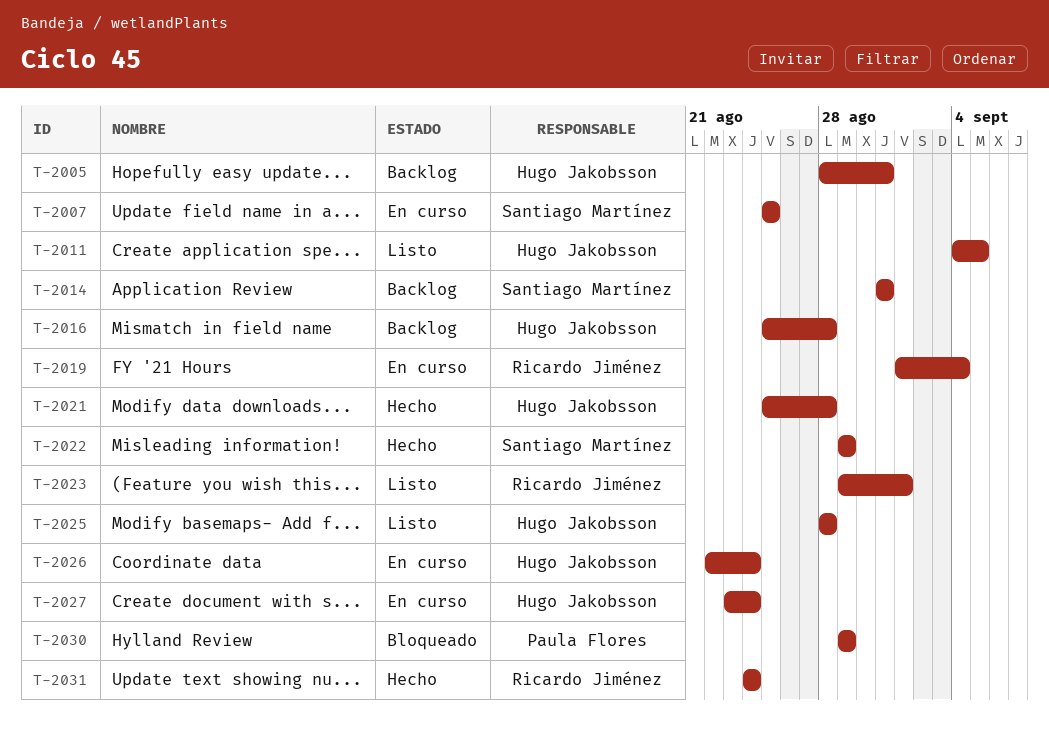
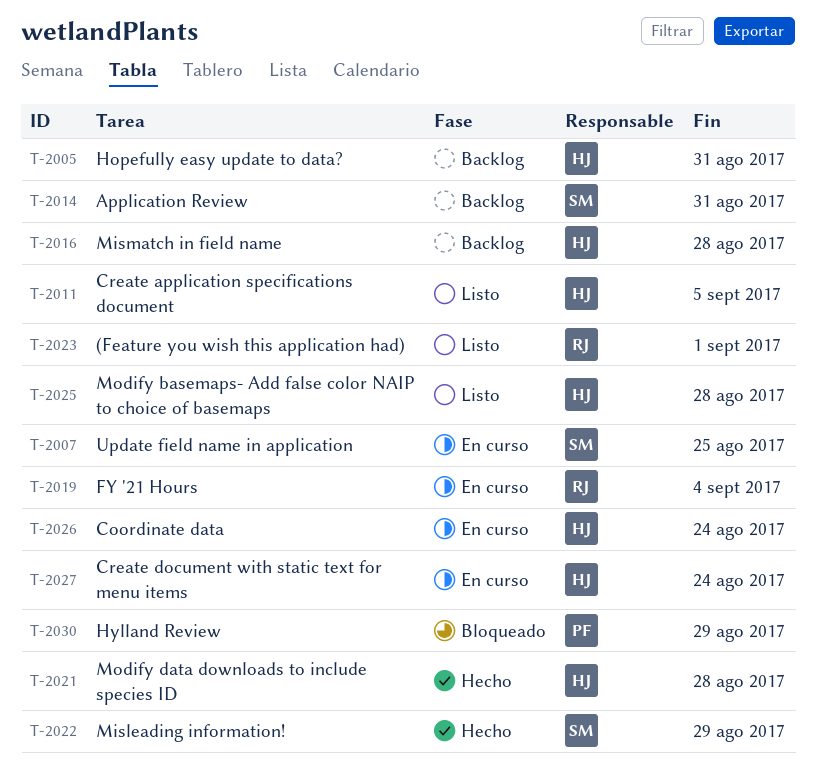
T-2031: present -> none

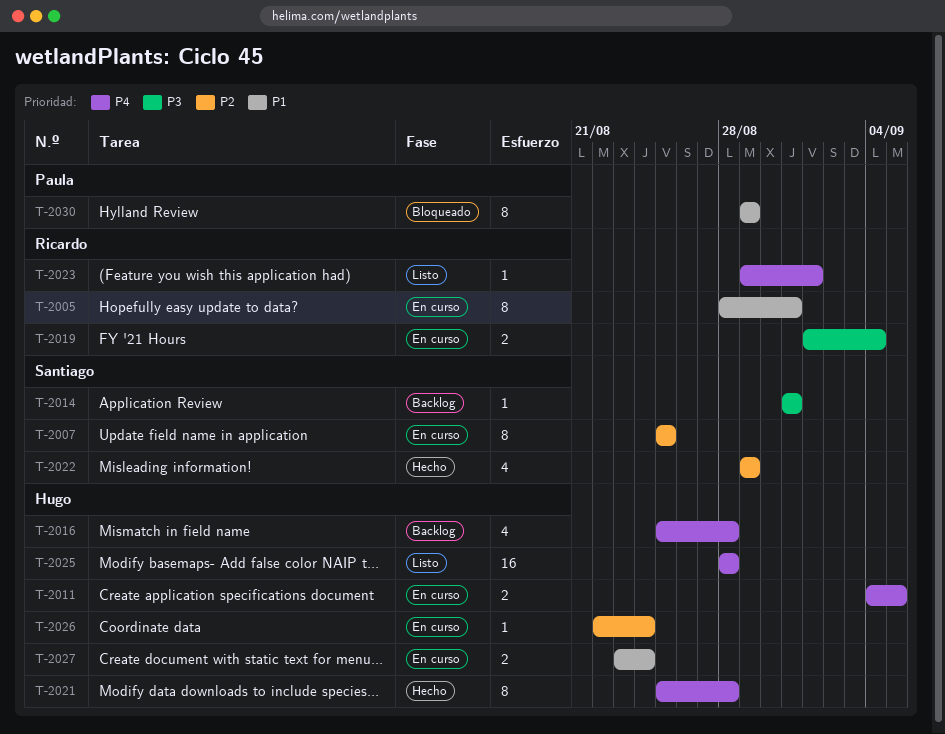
T-2005, status: Backlog -> En curso
T-2005, owner: Hugo -> Ricardo
T-2011, status: Listo -> En curso

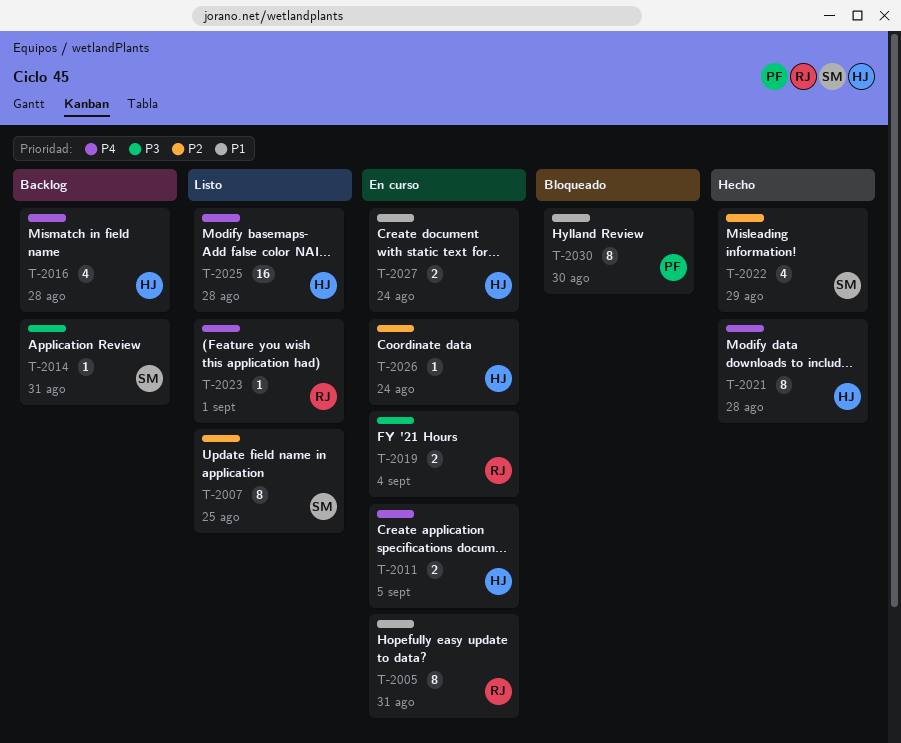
T-2007, status: En curso -> Listo
T-2030, due: Aug 29 -> Aug 30

